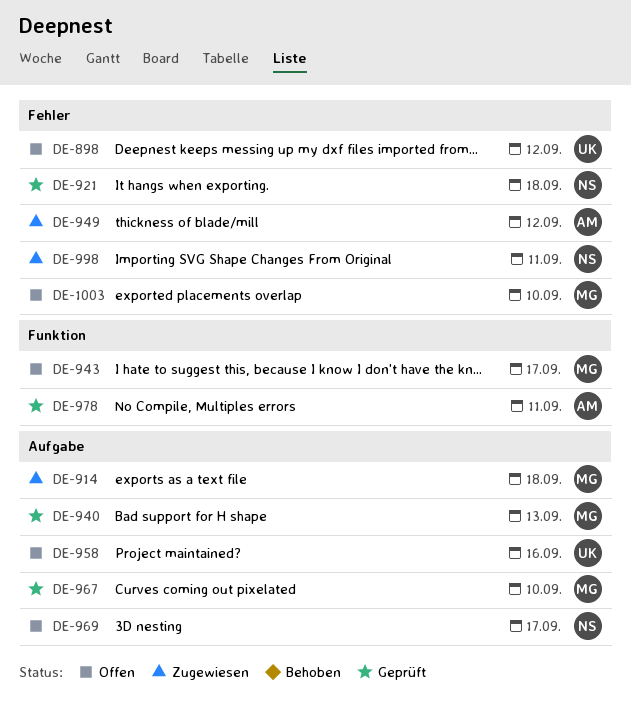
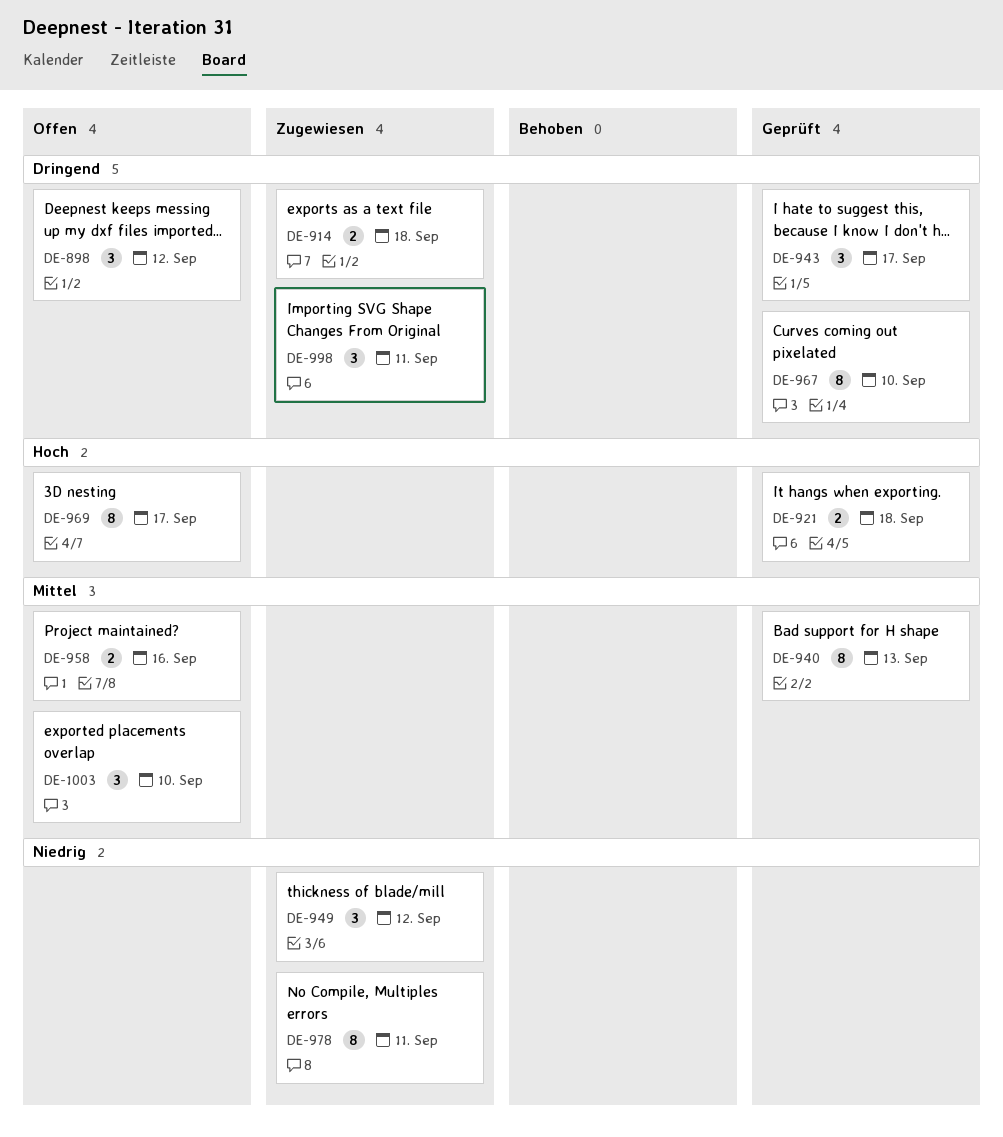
DE-943, status: Offen -> Geprüft
DE-978, status: Geprüft -> Zugewiesen

